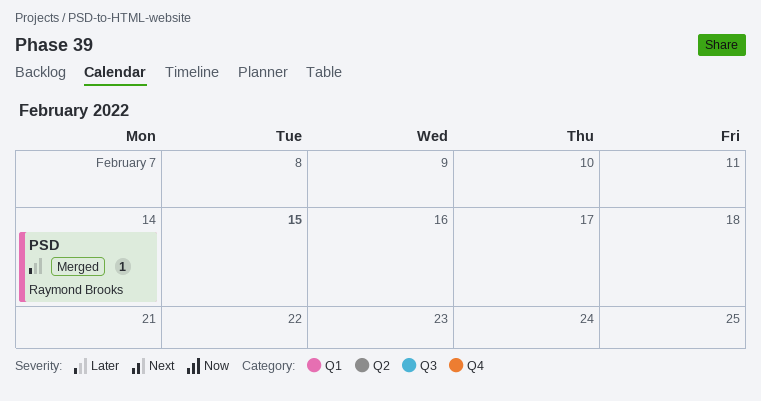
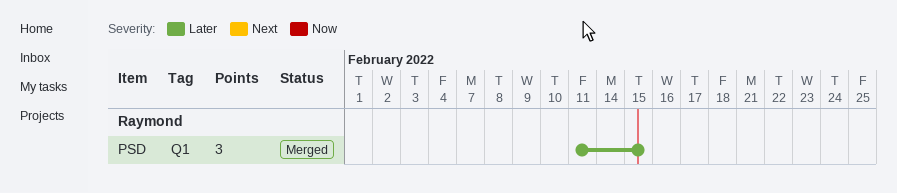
PSD, estimate: 1 -> 3
PSD, due: Feb 14 -> Feb 15

